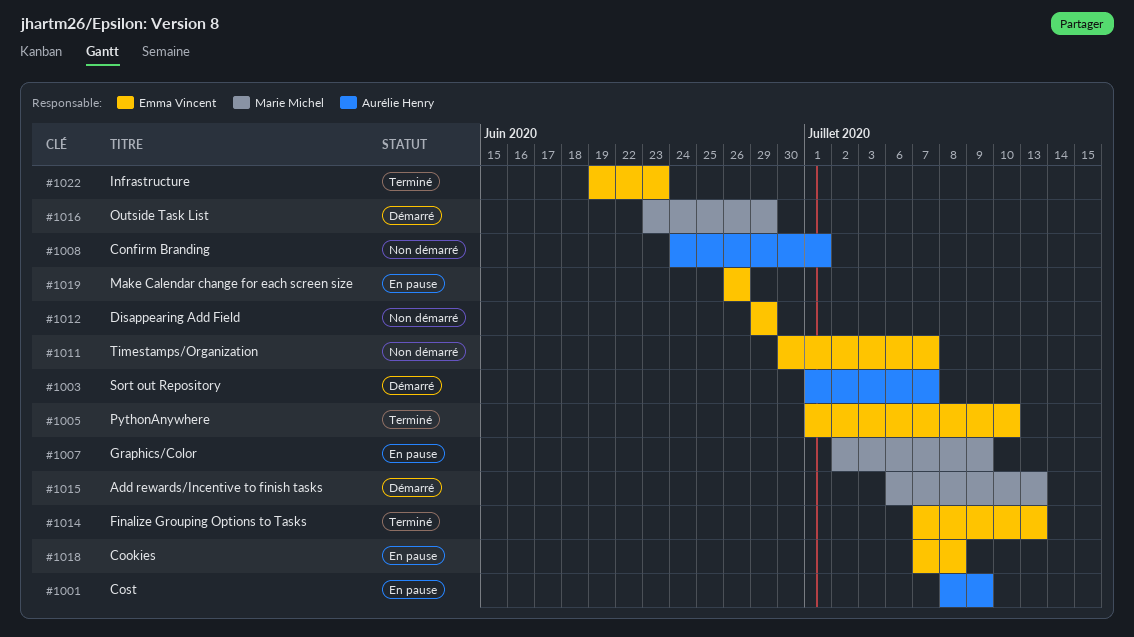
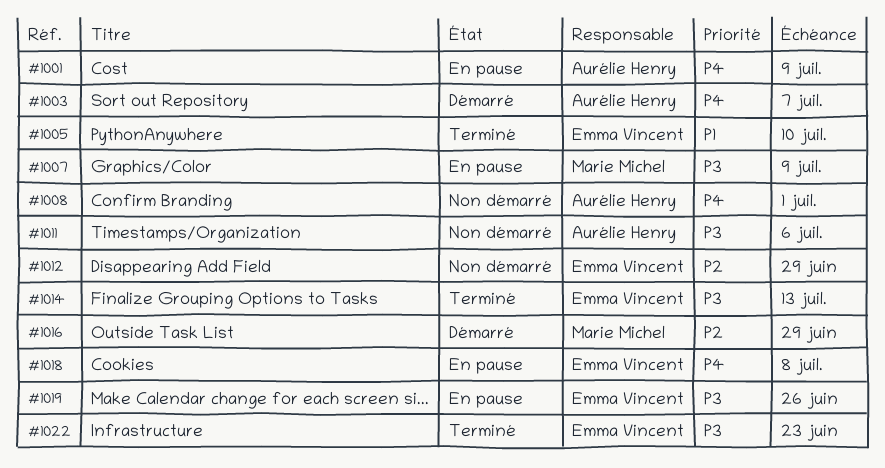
#1011, owner: Emma Vincent -> Aurélie Henry
#1011, due: Jul 7 -> Jul 6
#1015: present -> none

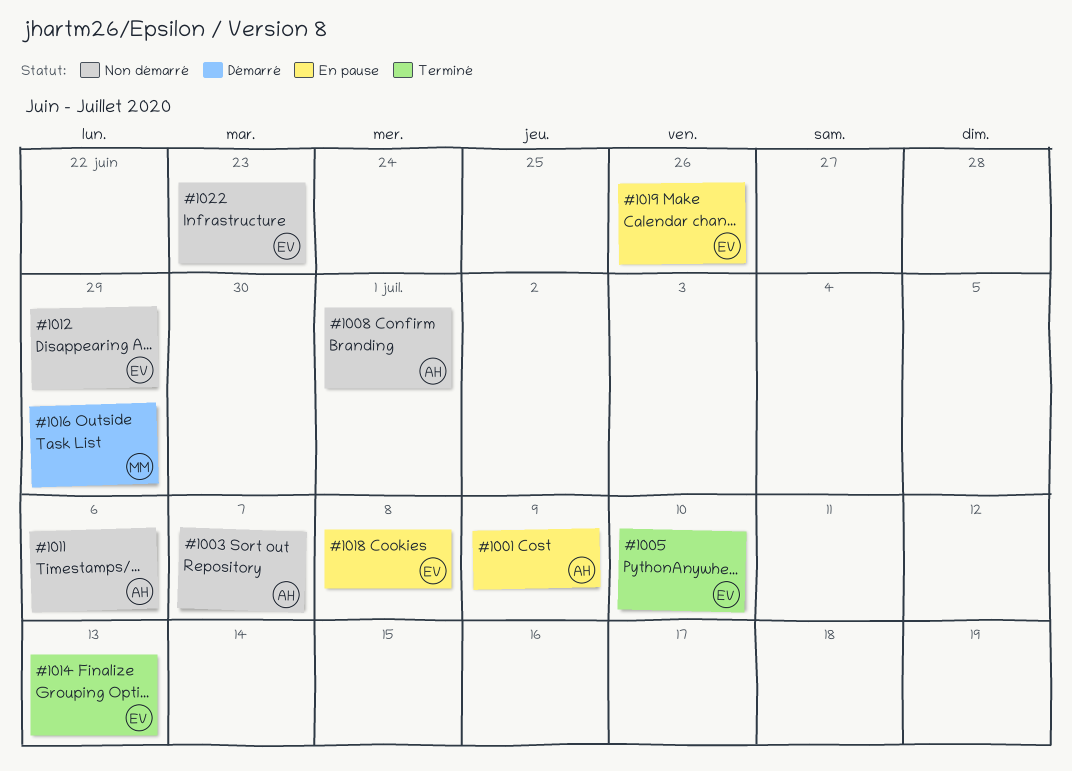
#1003, status: Démarré -> Non démarré
#1007: present -> none
#1022, status: Terminé -> Non démarré

